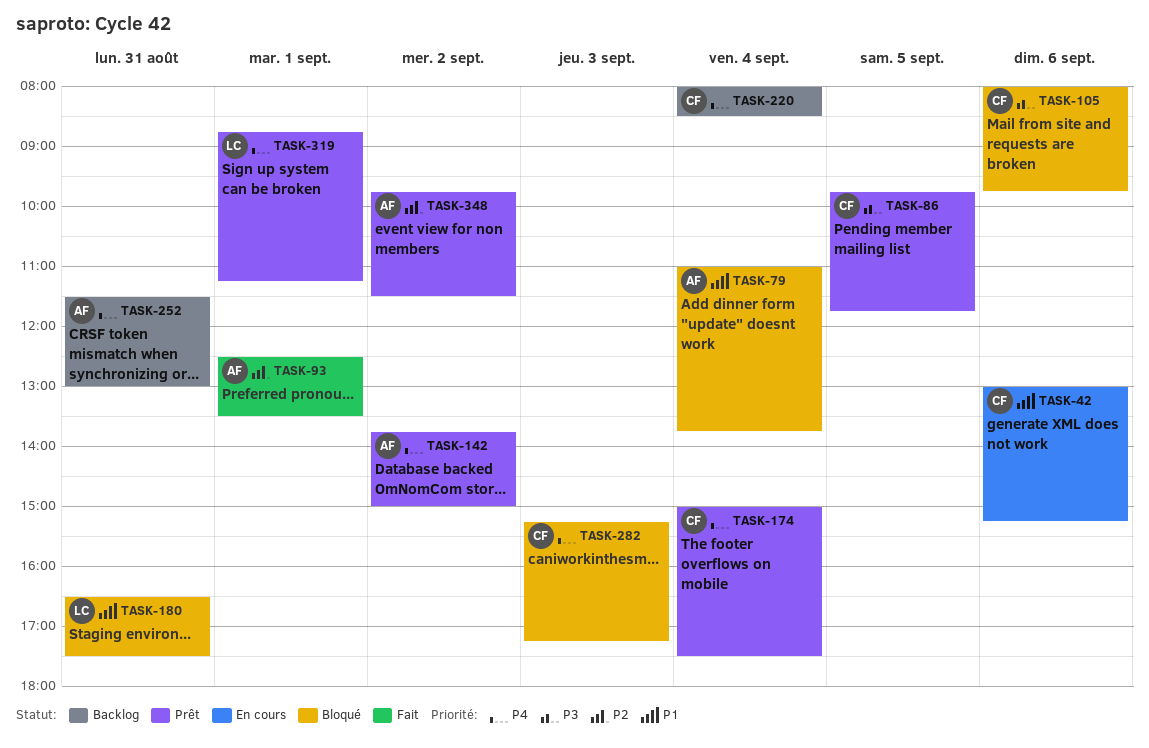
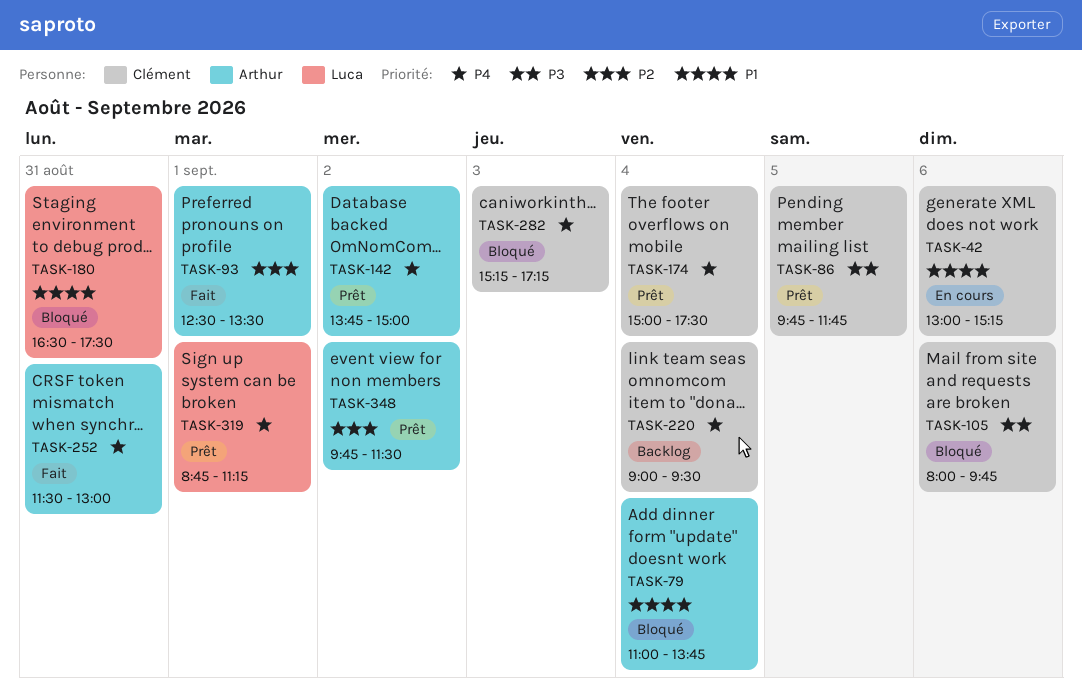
TASK-220, begins: 08:00 -> 09:00
TASK-220, ends: 08:30 -> 09:30
TASK-252, status: Backlog -> Fait

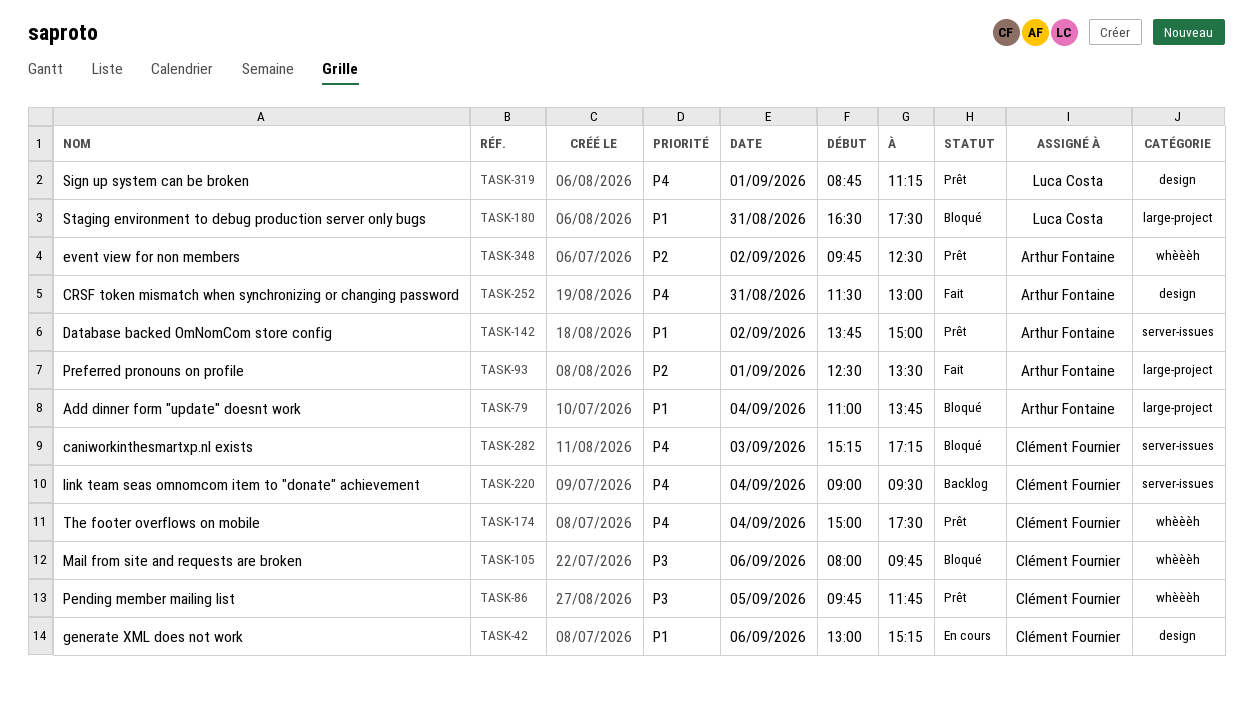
TASK-142, priority: P4 -> P1
TASK-348, ends: 11:30 -> 12:30

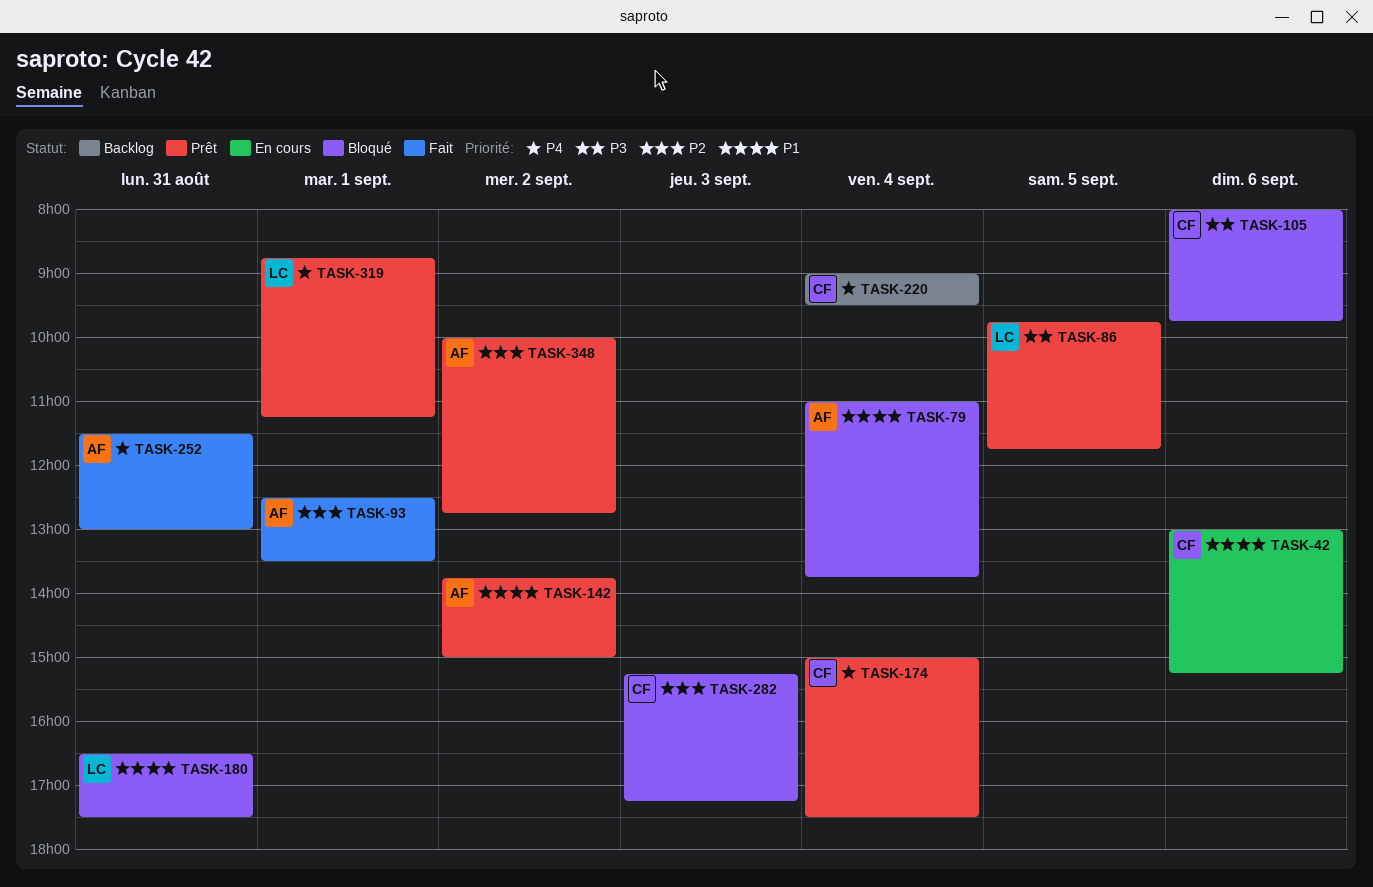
TASK-86, owner: Clément Fournier -> Luca Costa
TASK-282, priority: P4 -> P2
TASK-348, begins: 09:45 -> 10:00
TASK-348, ends: 12:30 -> 12:45

